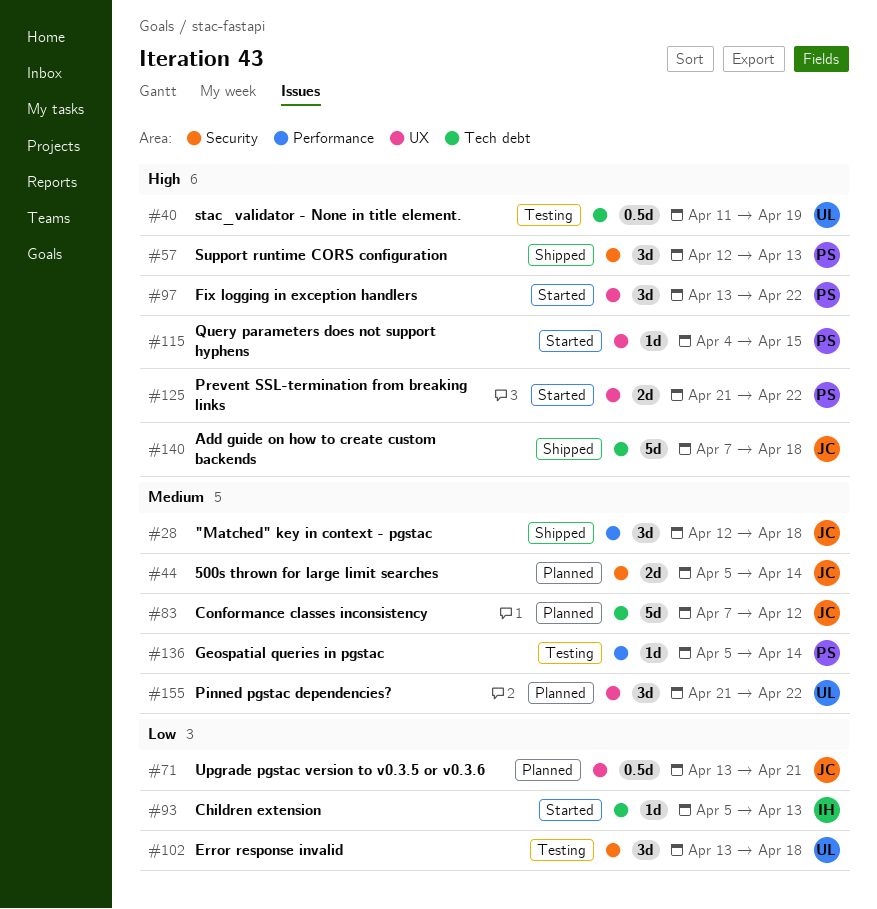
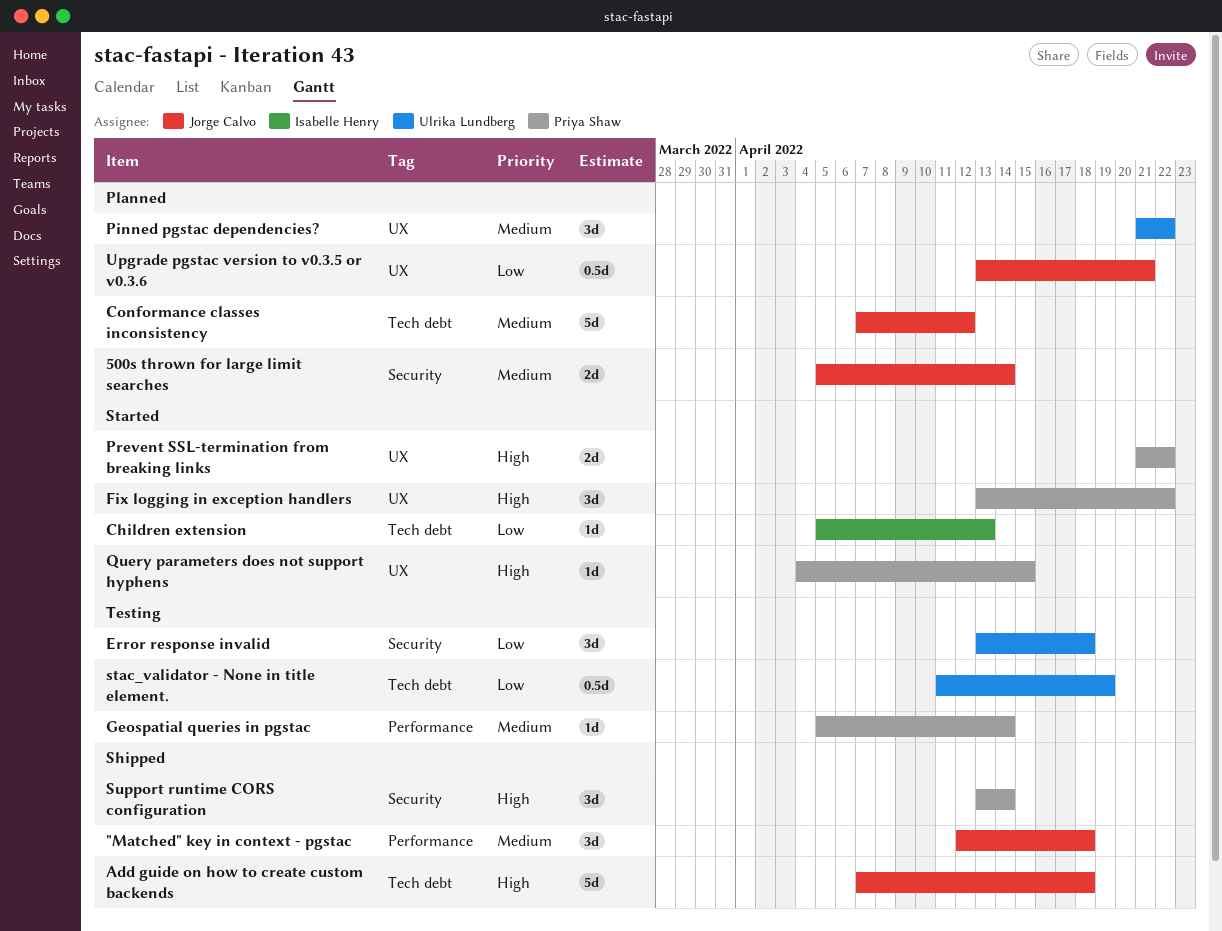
stac_validator - None in title element., priority: High -> Low
Support runtime CORS configuration, start: Apr 12 -> Apr 13
Support runtime CORS configuration, due: Apr 13 -> Apr 14

